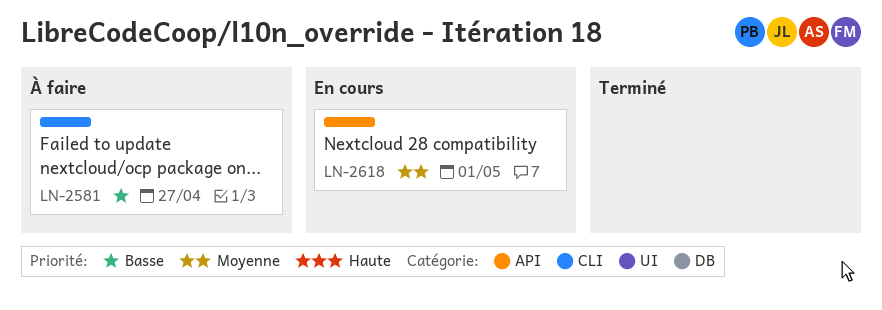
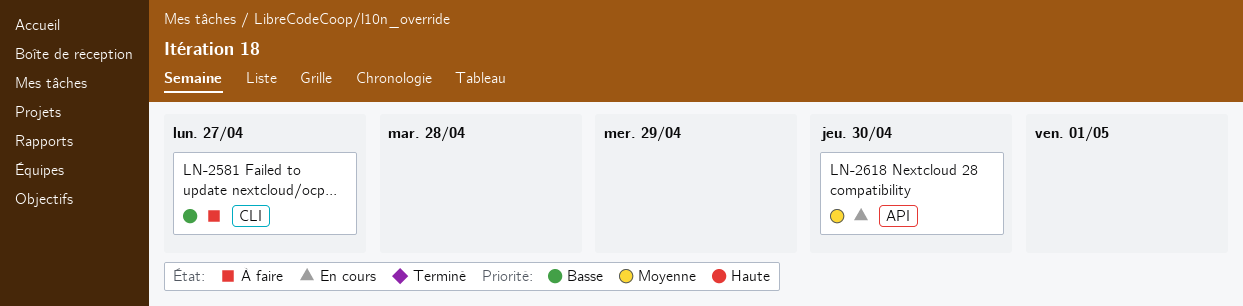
LN-2618, due: May 1 -> Apr 30

